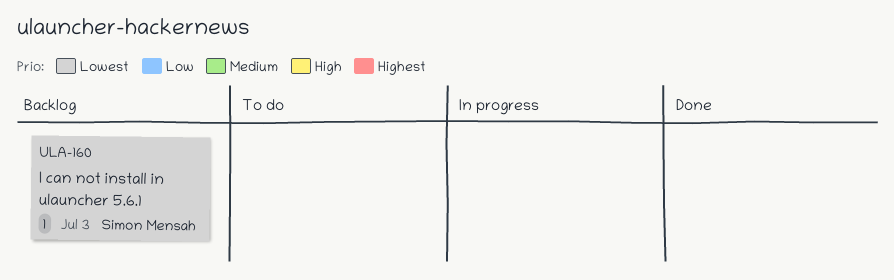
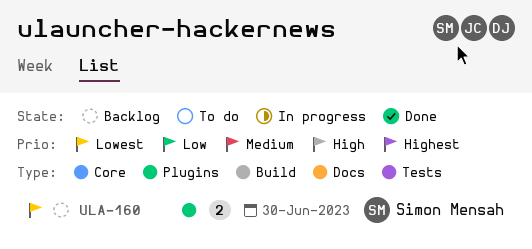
ULA-160, estimate: 1 -> 2
ULA-160, due: Jul 3 -> Jun 30

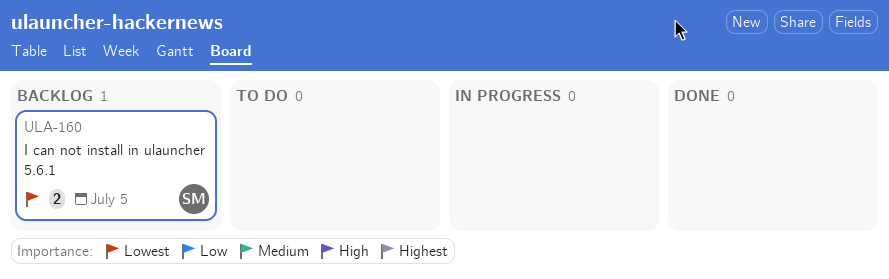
ULA-160, due: Jun 30 -> Jul 5

